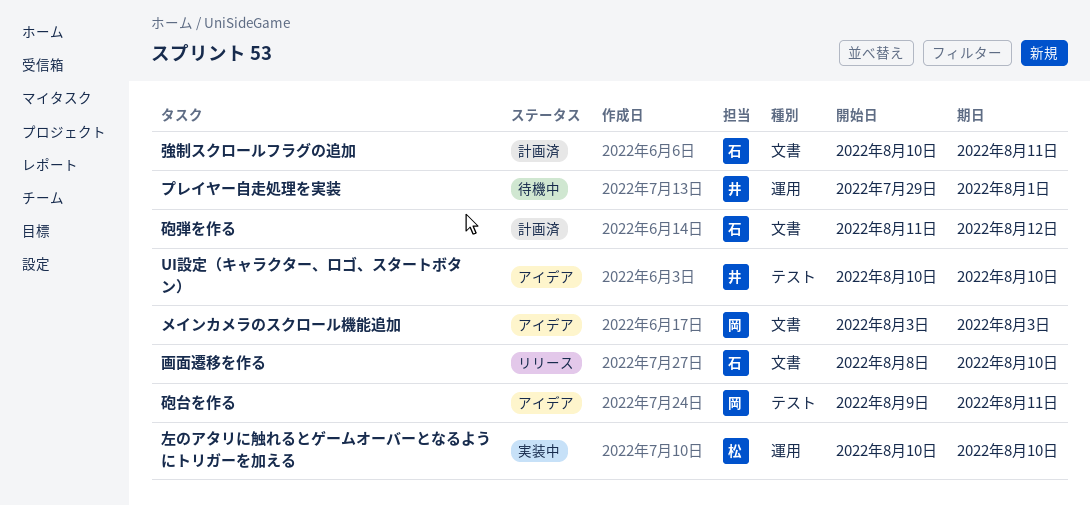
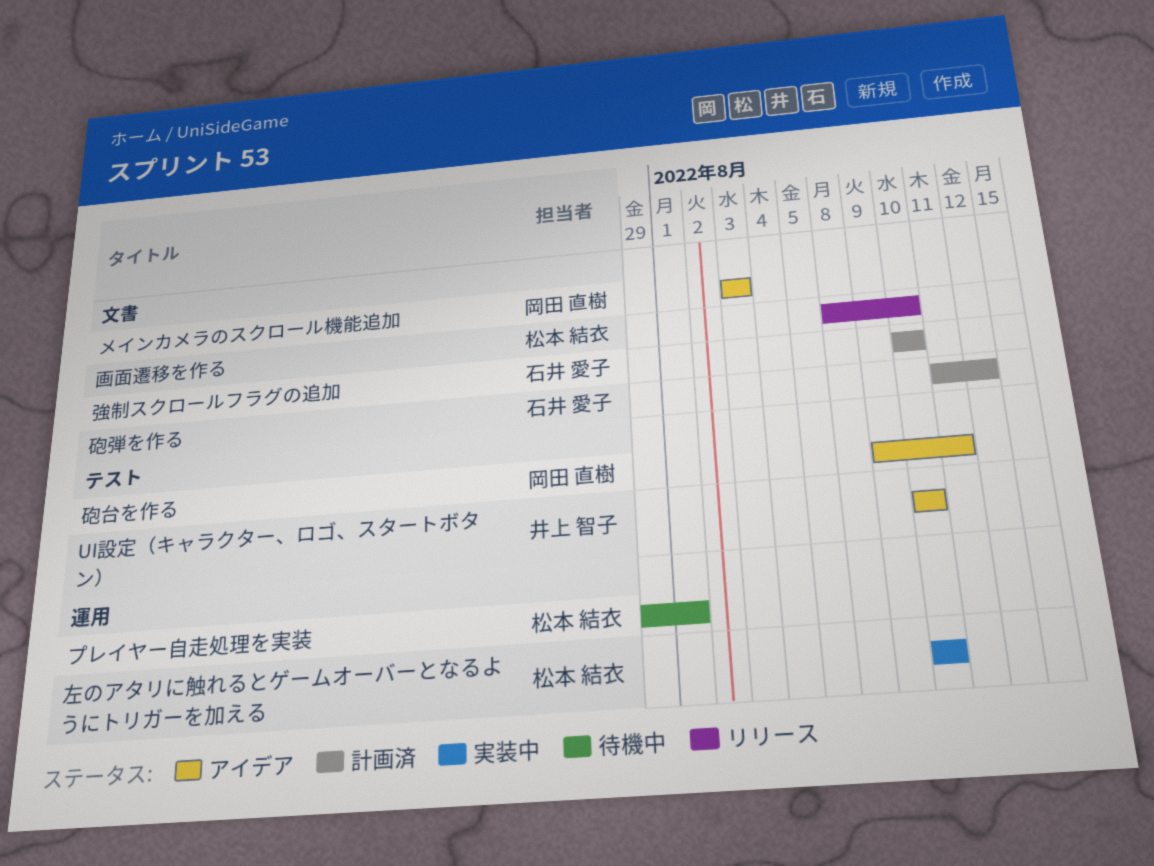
プレイヤー自走処理を実装, owner: 井上 智子 -> 松本 結衣
強制スクロールフラグの追加, due: Aug 11 -> Aug 10
画面遷移を作る, owner: 石井 愛子 -> 松本 結衣

